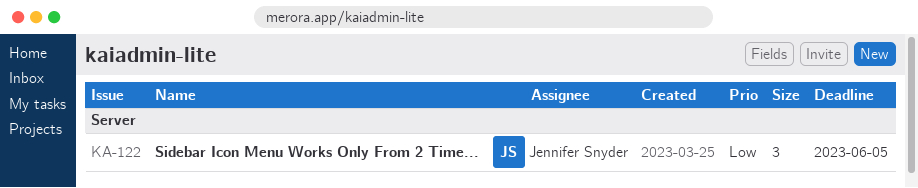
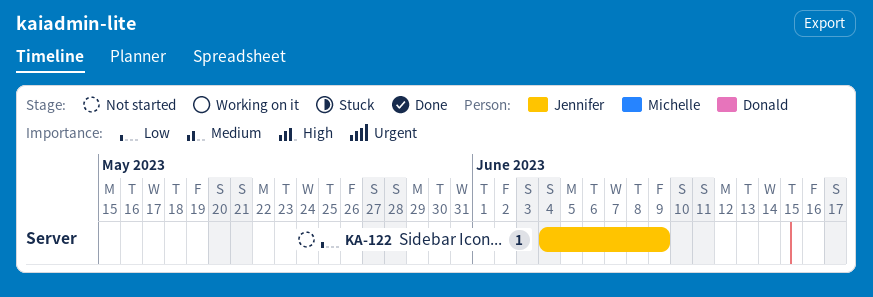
KA-122, estimate: 3 -> 1
KA-122, due: Jun 5 -> Jun 9

